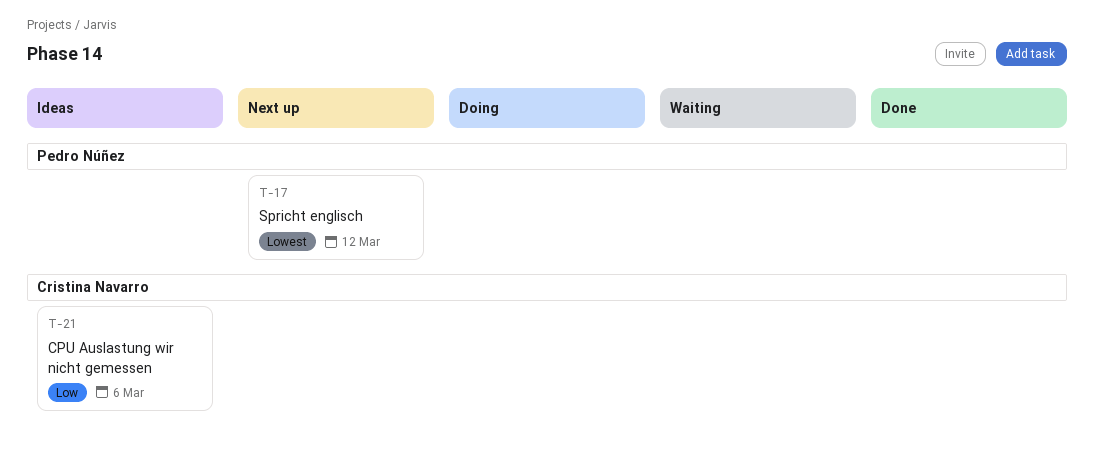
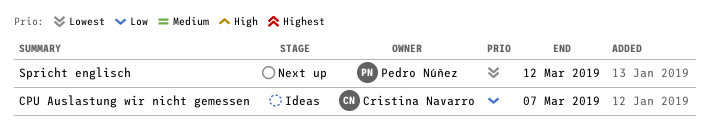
CPU Auslastung wir nicht gemessen, due: Mar 6 -> Mar 7

